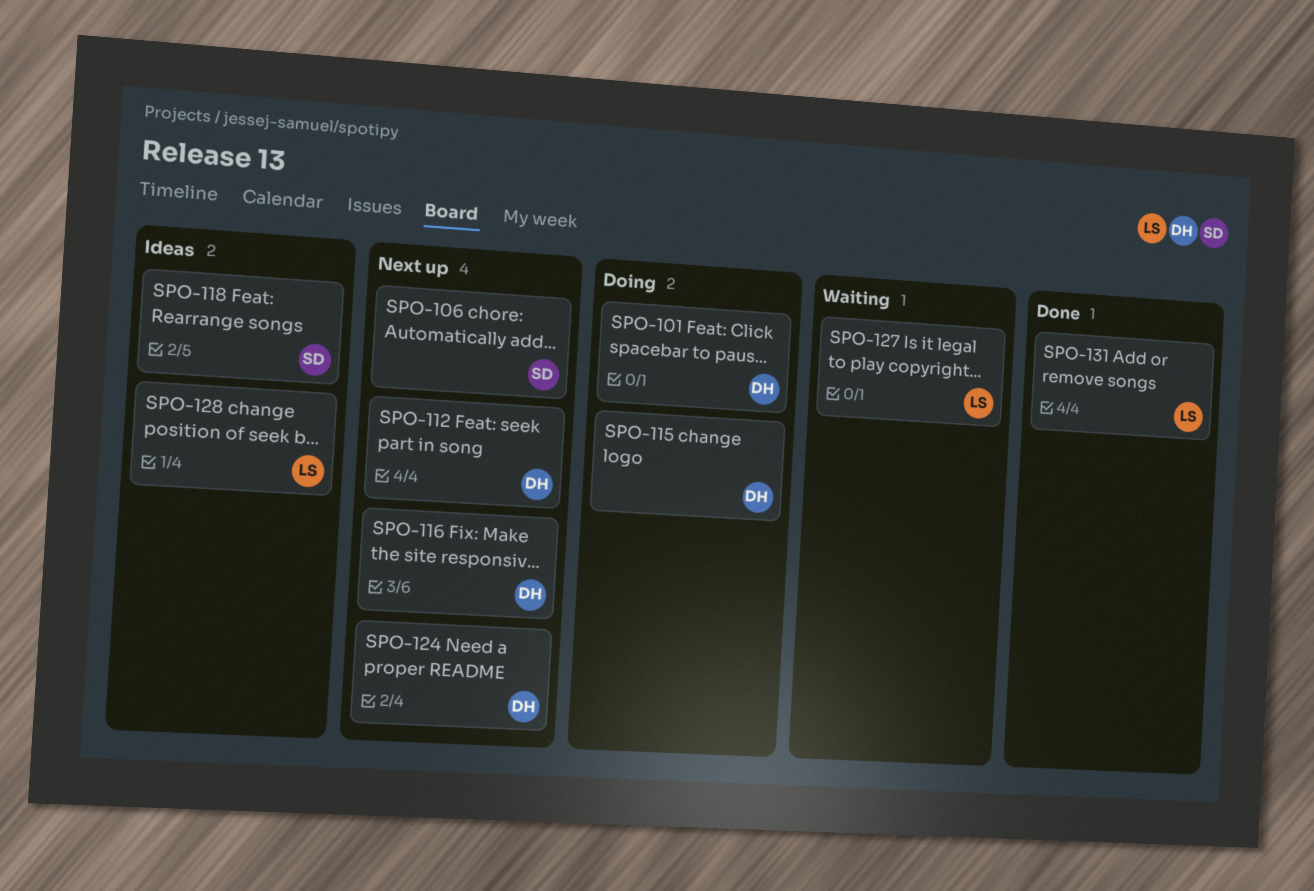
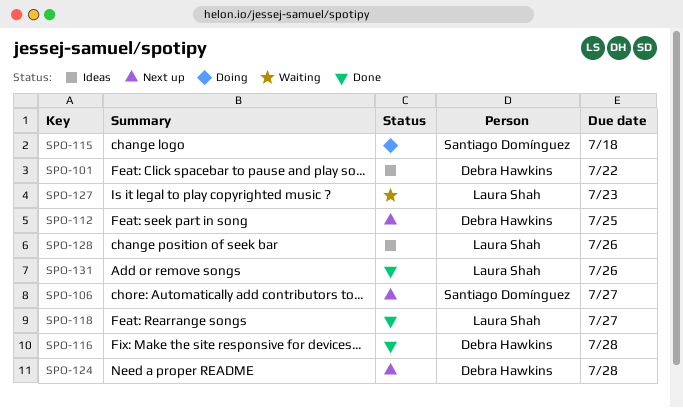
SPO-101, status: Doing -> Ideas
SPO-115, owner: Debra Hawkins -> Santiago Domínguez
SPO-116, status: Next up -> Done
SPO-118, status: Ideas -> Done
SPO-118, owner: Santiago Domínguez -> Laura Shah

